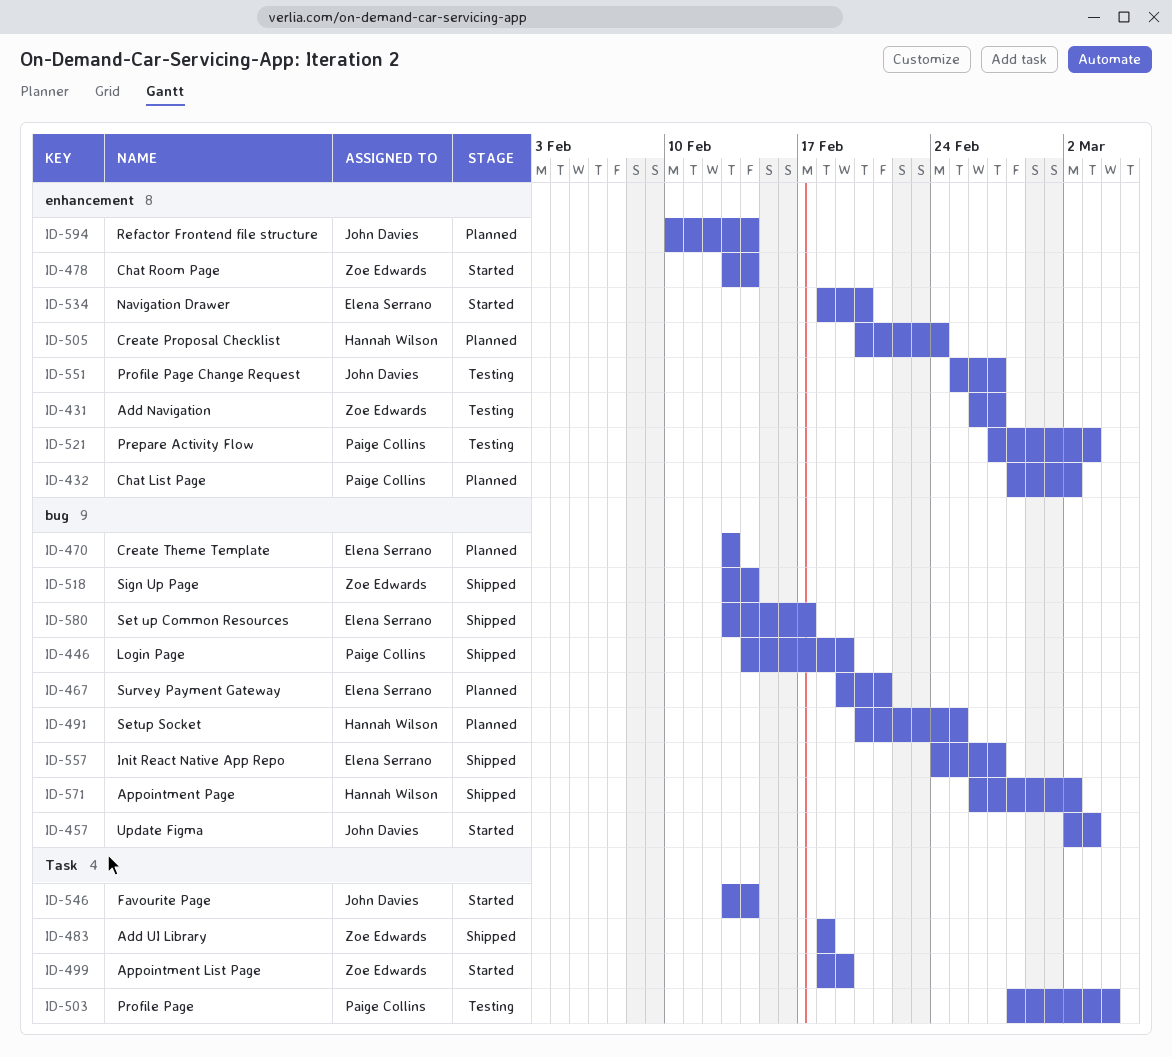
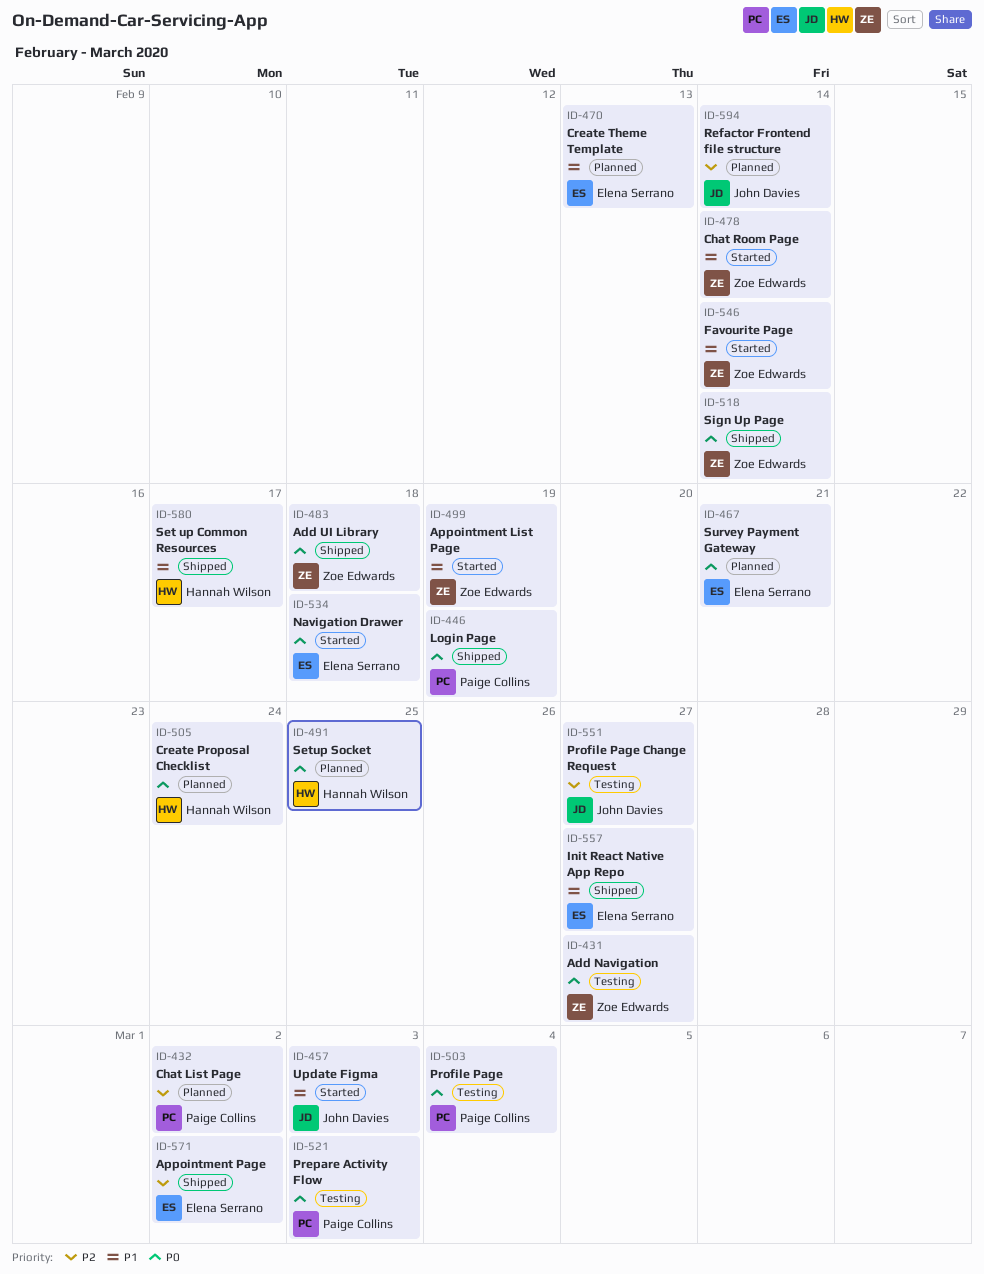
ID-534, due: Feb 20 -> Feb 18
ID-546, owner: John Davies -> Zoe Edwards
ID-571, owner: Hannah Wilson -> Elena Serrano
ID-580, owner: Elena Serrano -> Hannah Wilson

